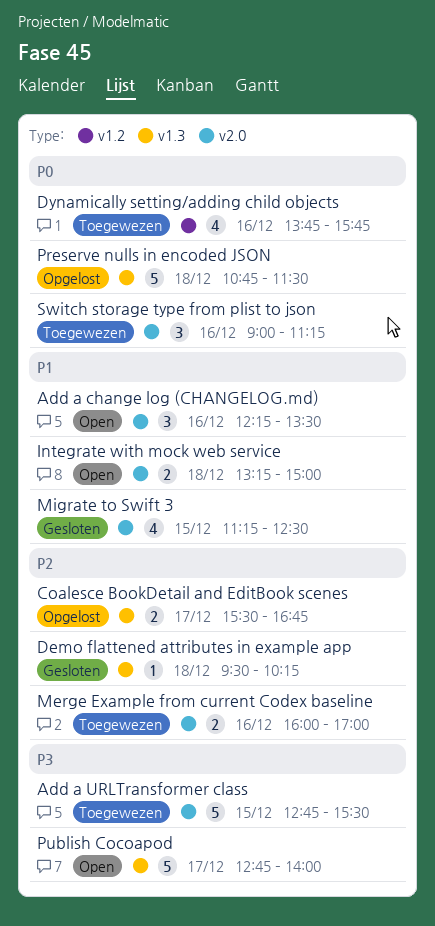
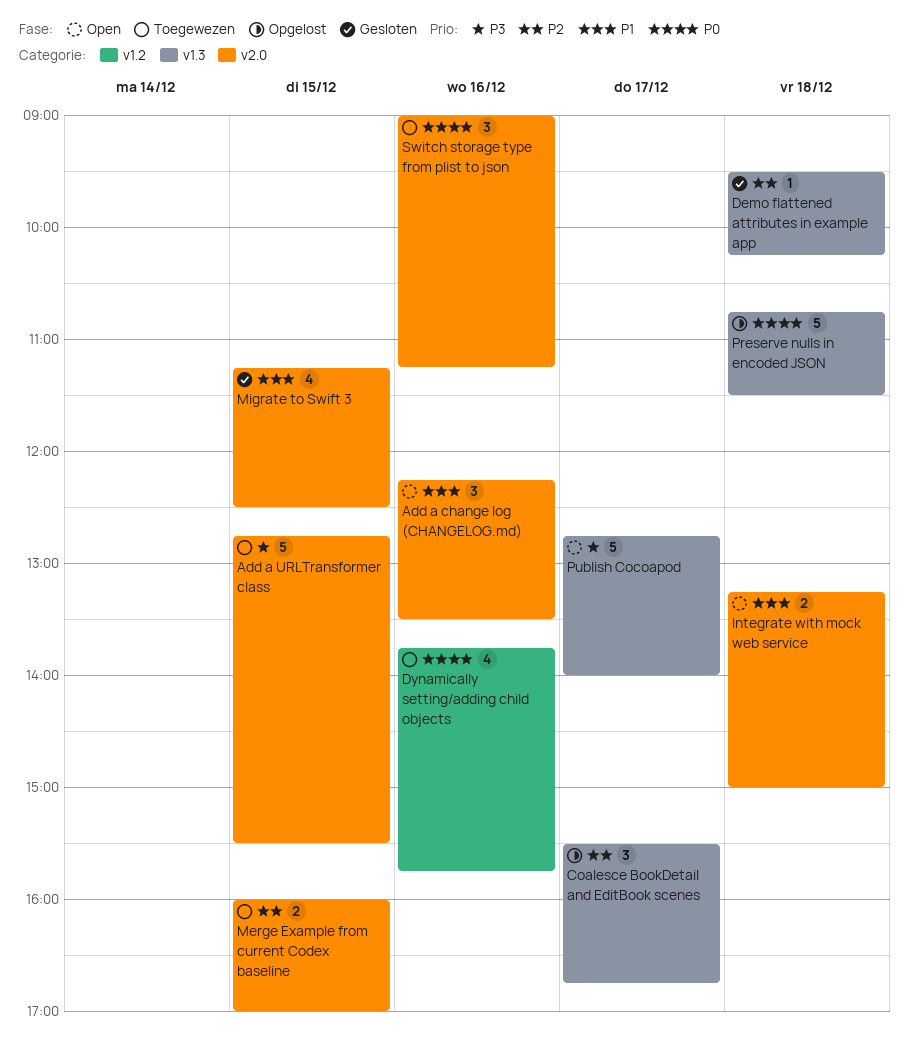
Coalesce BookDetail and EditBook scenes, estimate: 2 -> 3
Merge Example from current Codex baseline, day: Dec 16 -> Dec 15

